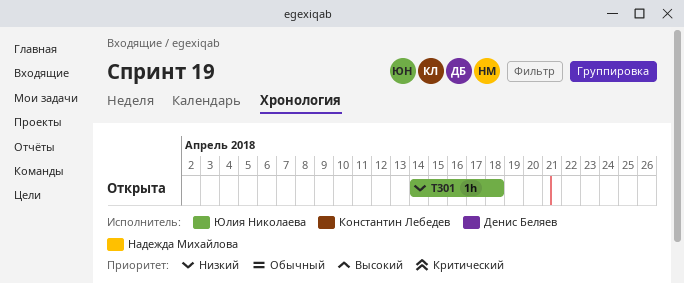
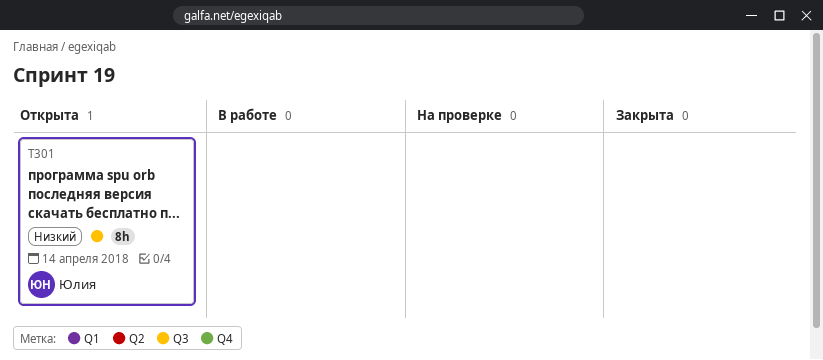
T301, estimate: 1h -> 8h
T301, due: Apr 18 -> Apr 14

